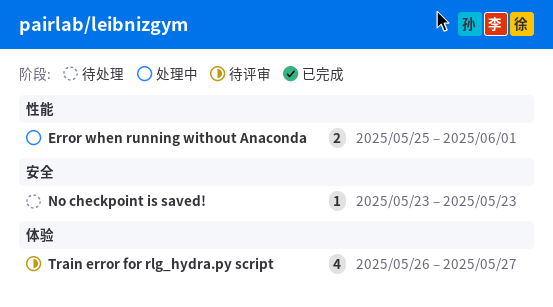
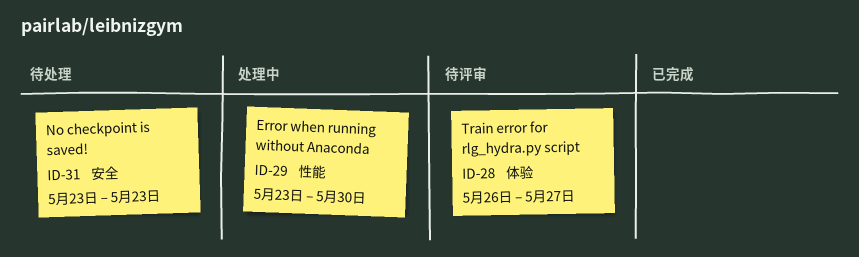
Error when running without Anaconda, start: May 25 -> May 23
Error when running without Anaconda, due: Jun 1 -> May 30

